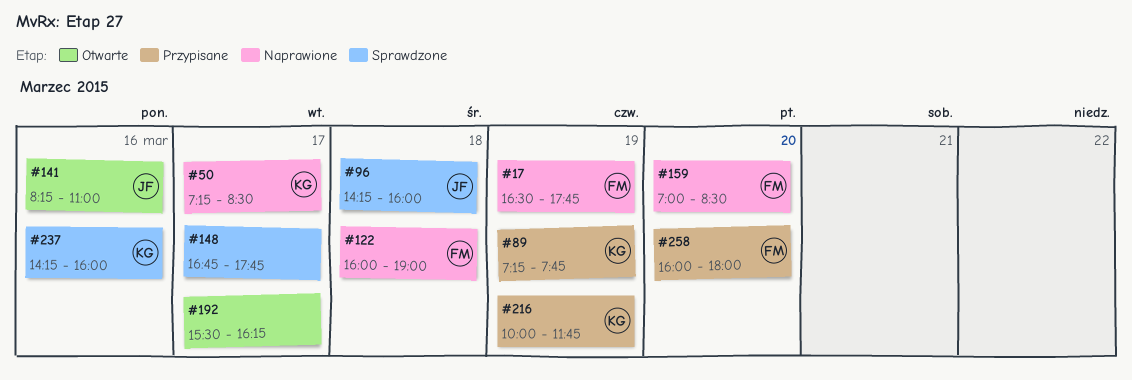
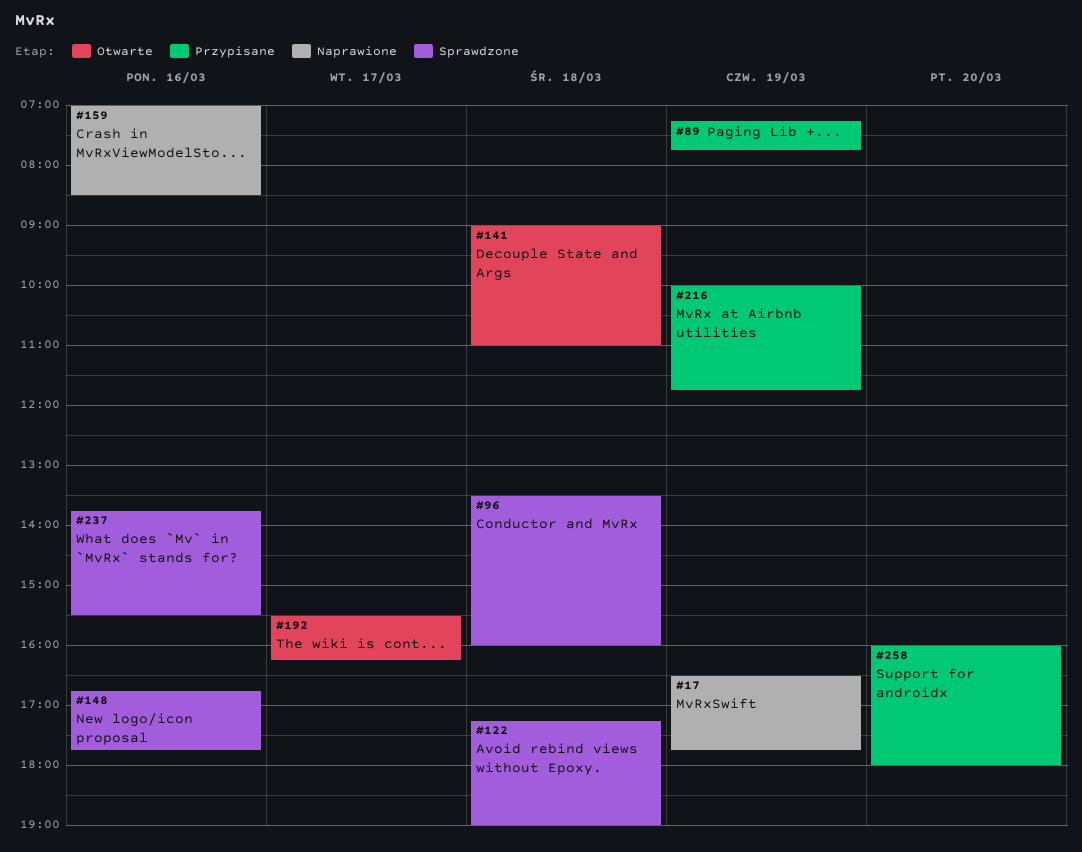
#50: present -> none
#96, begins: 14:15 -> 13:30
#122, status: Naprawione -> Sprawdzone
#122, begins: 16:00 -> 17:15
#141, day: Mar 16 -> Mar 18
#141, begins: 08:15 -> 09:00
#148, day: Mar 17 -> Mar 16
#159, day: Mar 20 -> Mar 16
#237, begins: 14:15 -> 13:45
#237, ends: 16:00 -> 15:30

